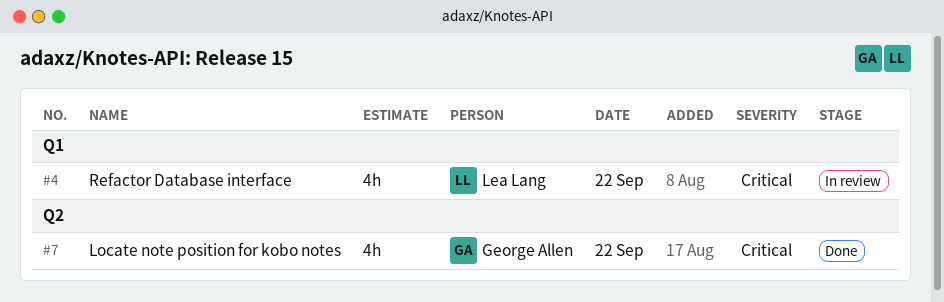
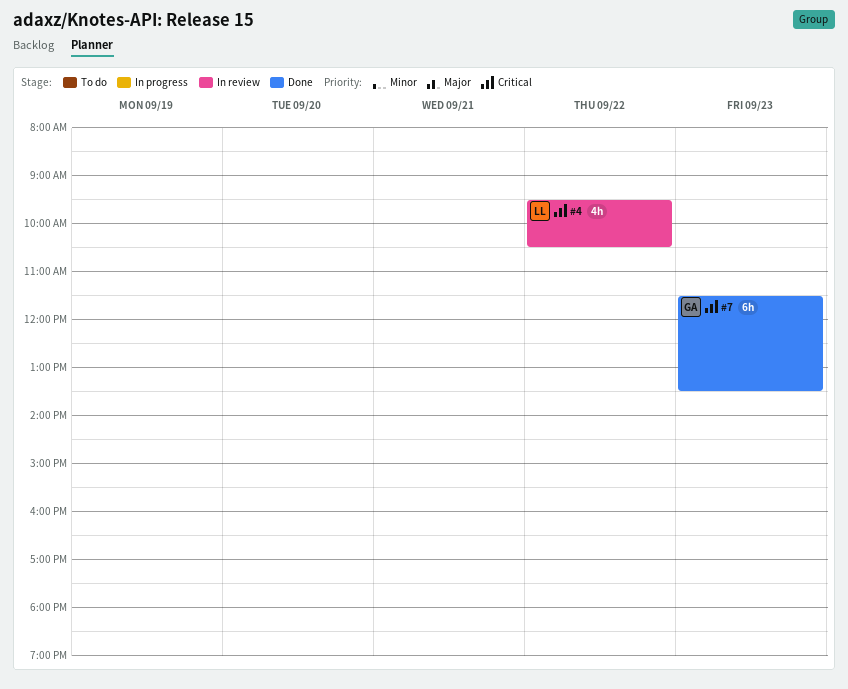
#7, estimate: 4h -> 6h
#7, day: Sep 22 -> Sep 23

